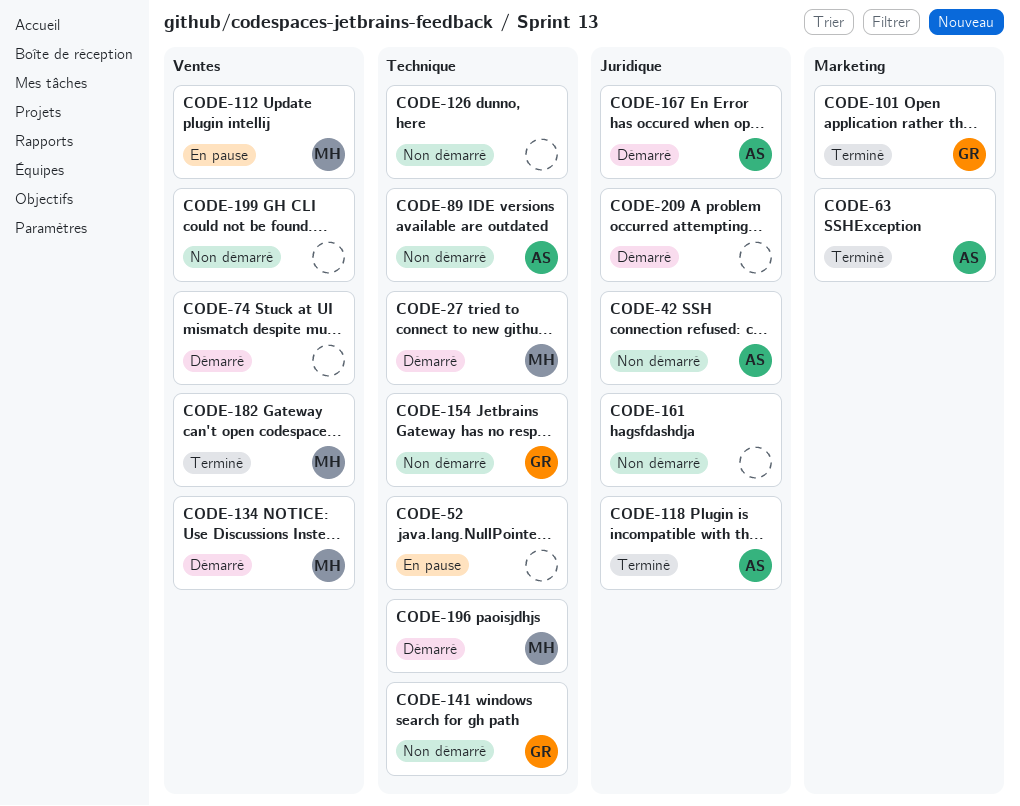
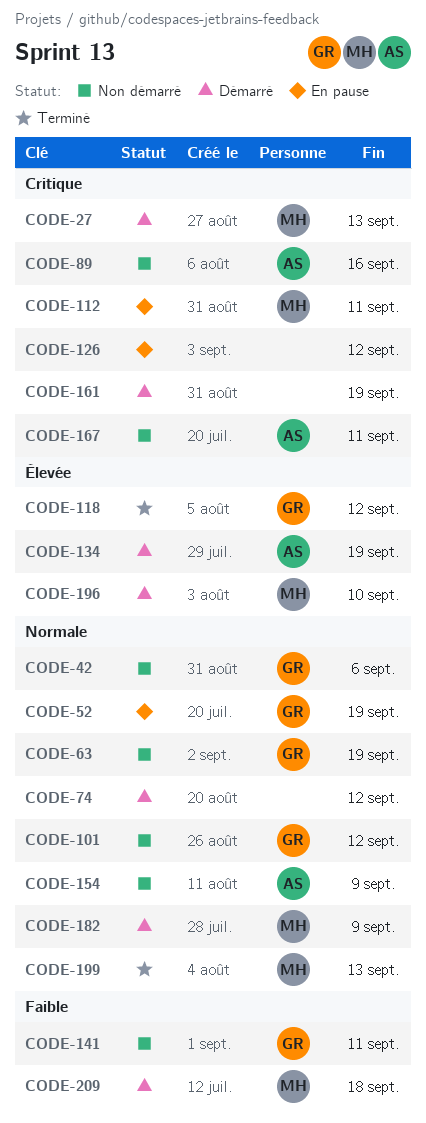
CODE-42, owner: AS -> GR
CODE-52, owner: none -> GR
CODE-63, status: Terminé -> Non démarré
CODE-63, owner: AS -> GR
CODE-101, status: Terminé -> Non démarré
CODE-118, owner: AS -> GR
CODE-126, status: Non démarré -> En pause
CODE-134, owner: MH -> AS
CODE-154, owner: GR -> AS
CODE-161, status: Non démarré -> Démarré
CODE-167, status: Démarré -> Non démarré
CODE-182, status: Terminé -> Démarré
CODE-199, status: Non démarré -> Terminé
CODE-199, owner: none -> MH
CODE-209, owner: none -> MH

